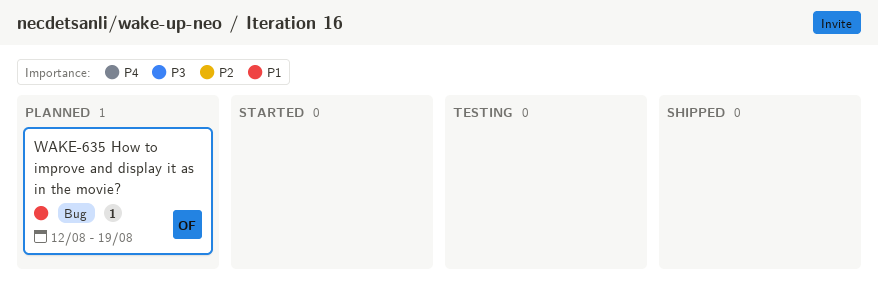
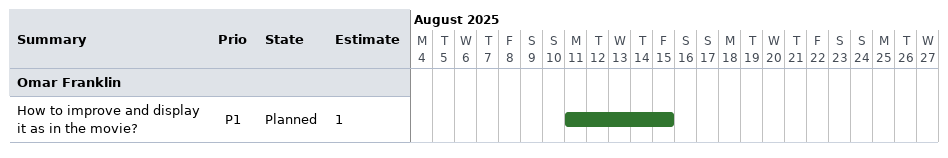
How to improve and display it as in the movie?, start: Aug 12 -> Aug 11
How to improve and display it as in the movie?, due: Aug 19 -> Aug 15

